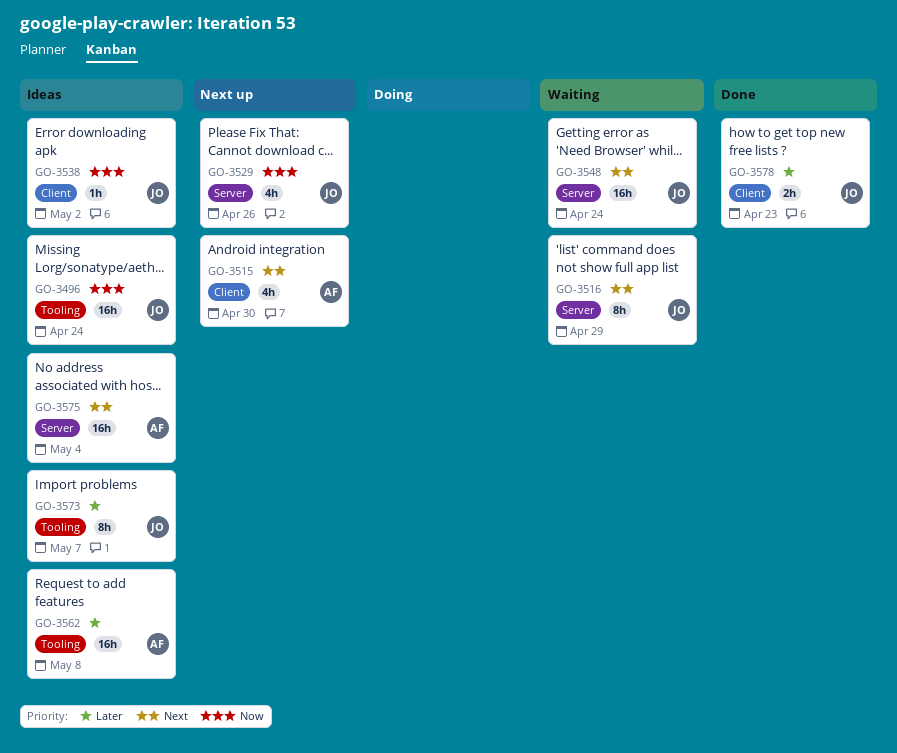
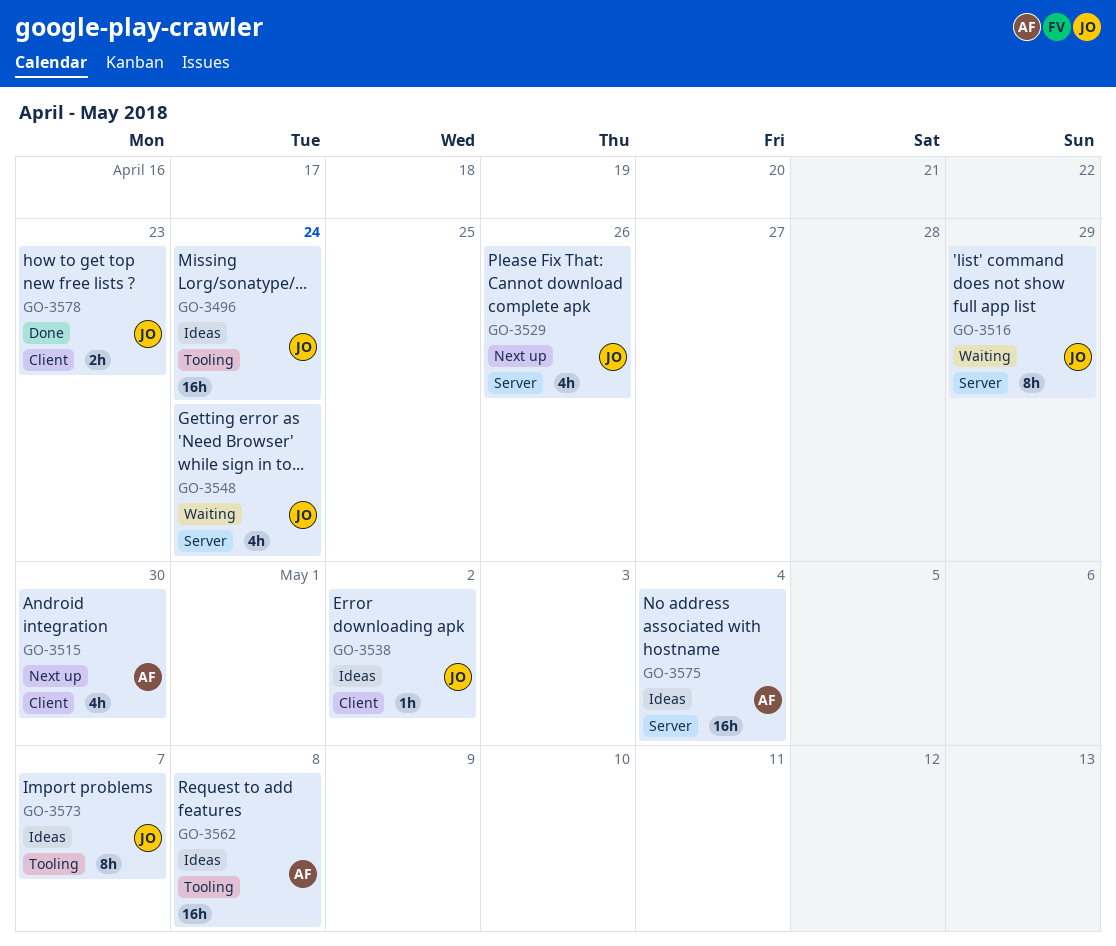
GO-3548, estimate: 16h -> 4h

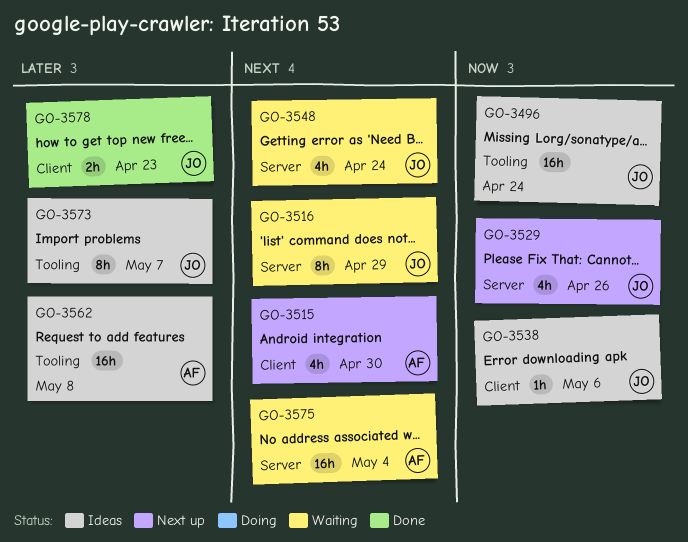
GO-3538, due: May 2 -> May 6
GO-3575, status: Ideas -> Waiting

